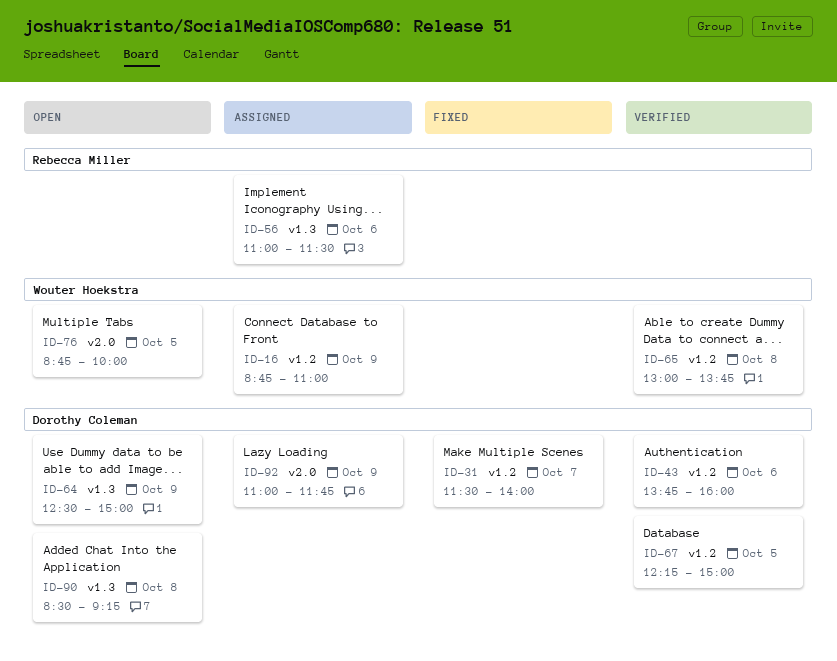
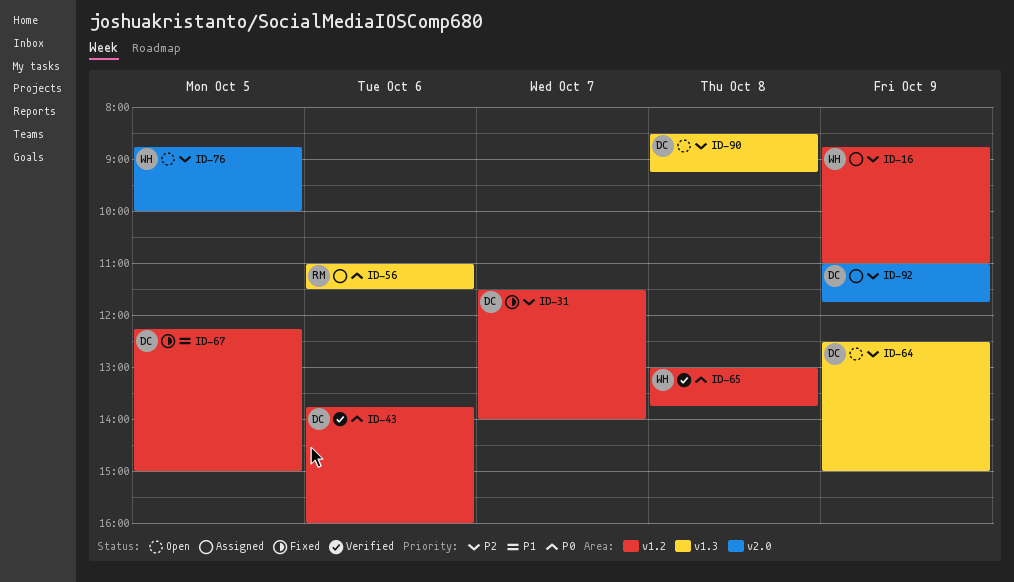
ID-67, status: Verified -> Fixed

